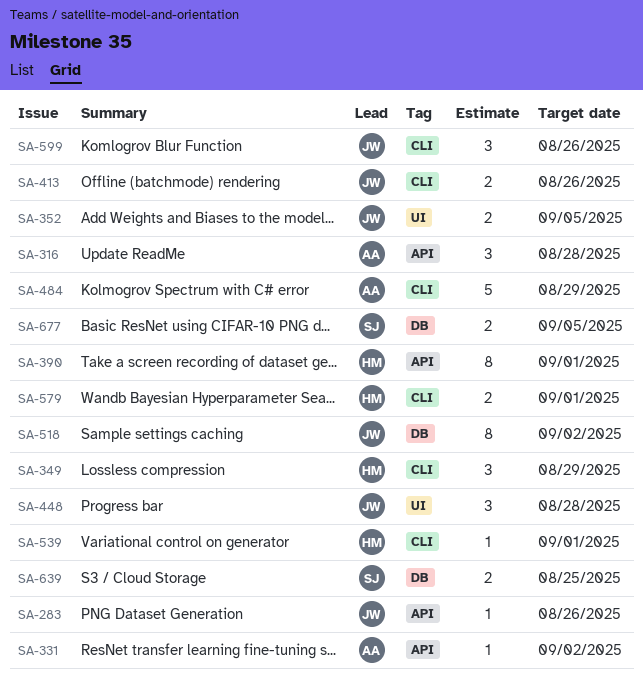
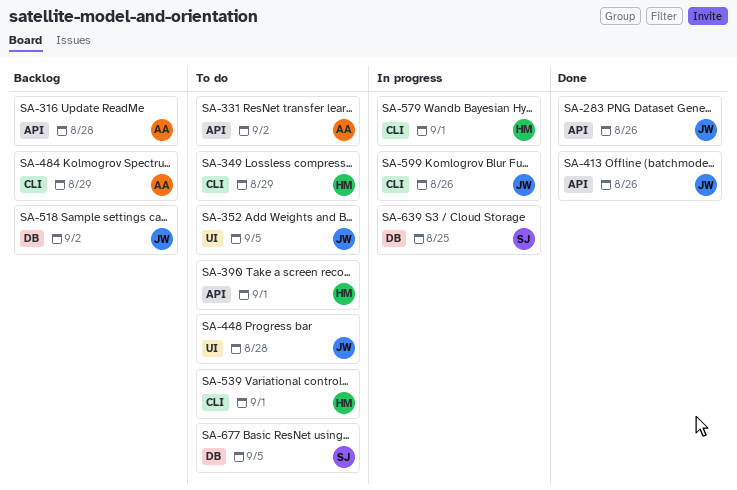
SA-413, label: CLI -> API

